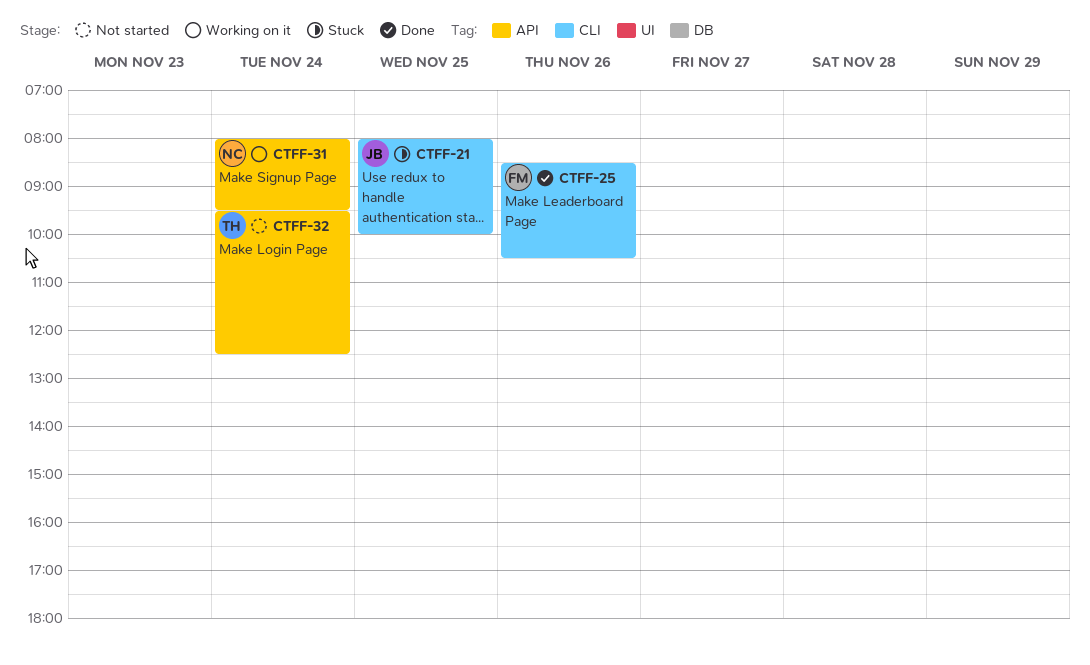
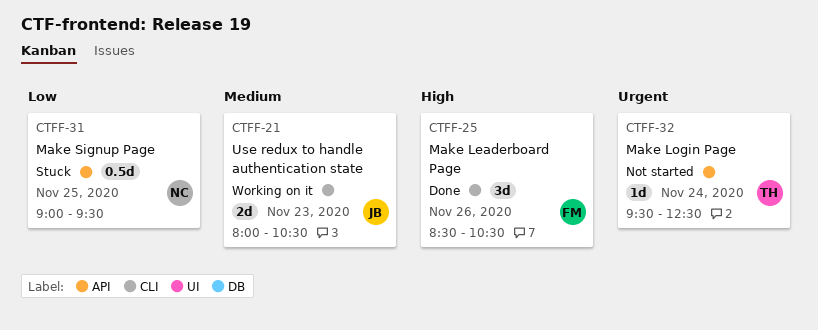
CTFF-21, status: Stuck -> Working on it
CTFF-21, day: Nov 25 -> Nov 23
CTFF-21, ends: 10:00 -> 10:30
CTFF-31, status: Working on it -> Stuck
CTFF-31, day: Nov 24 -> Nov 25
CTFF-31, begins: 08:00 -> 09:00

